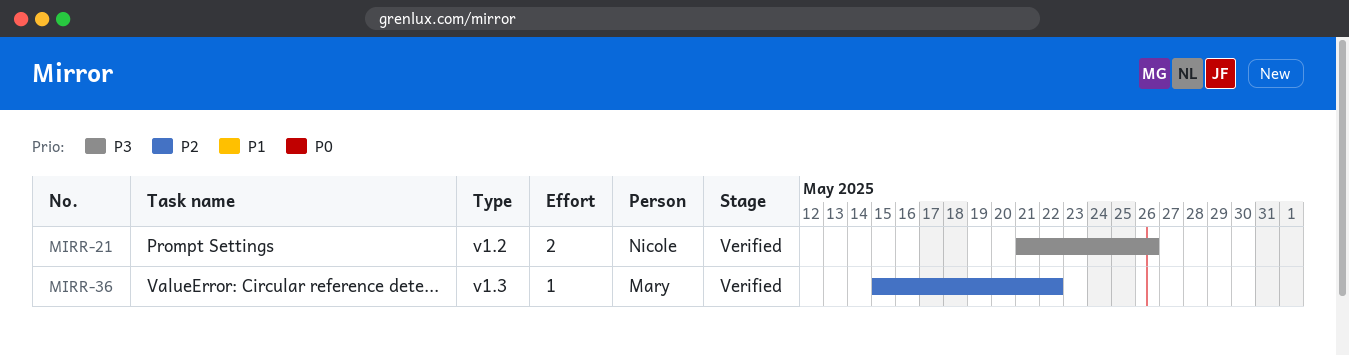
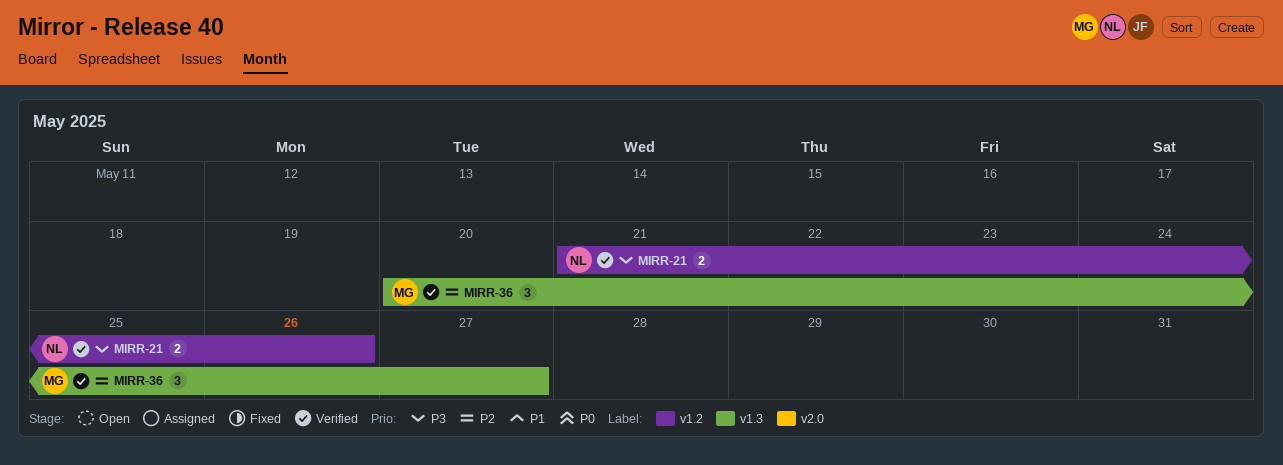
MIRR-36, estimate: 1 -> 3
MIRR-36, start: May 15 -> May 20
MIRR-36, due: May 22 -> May 27

